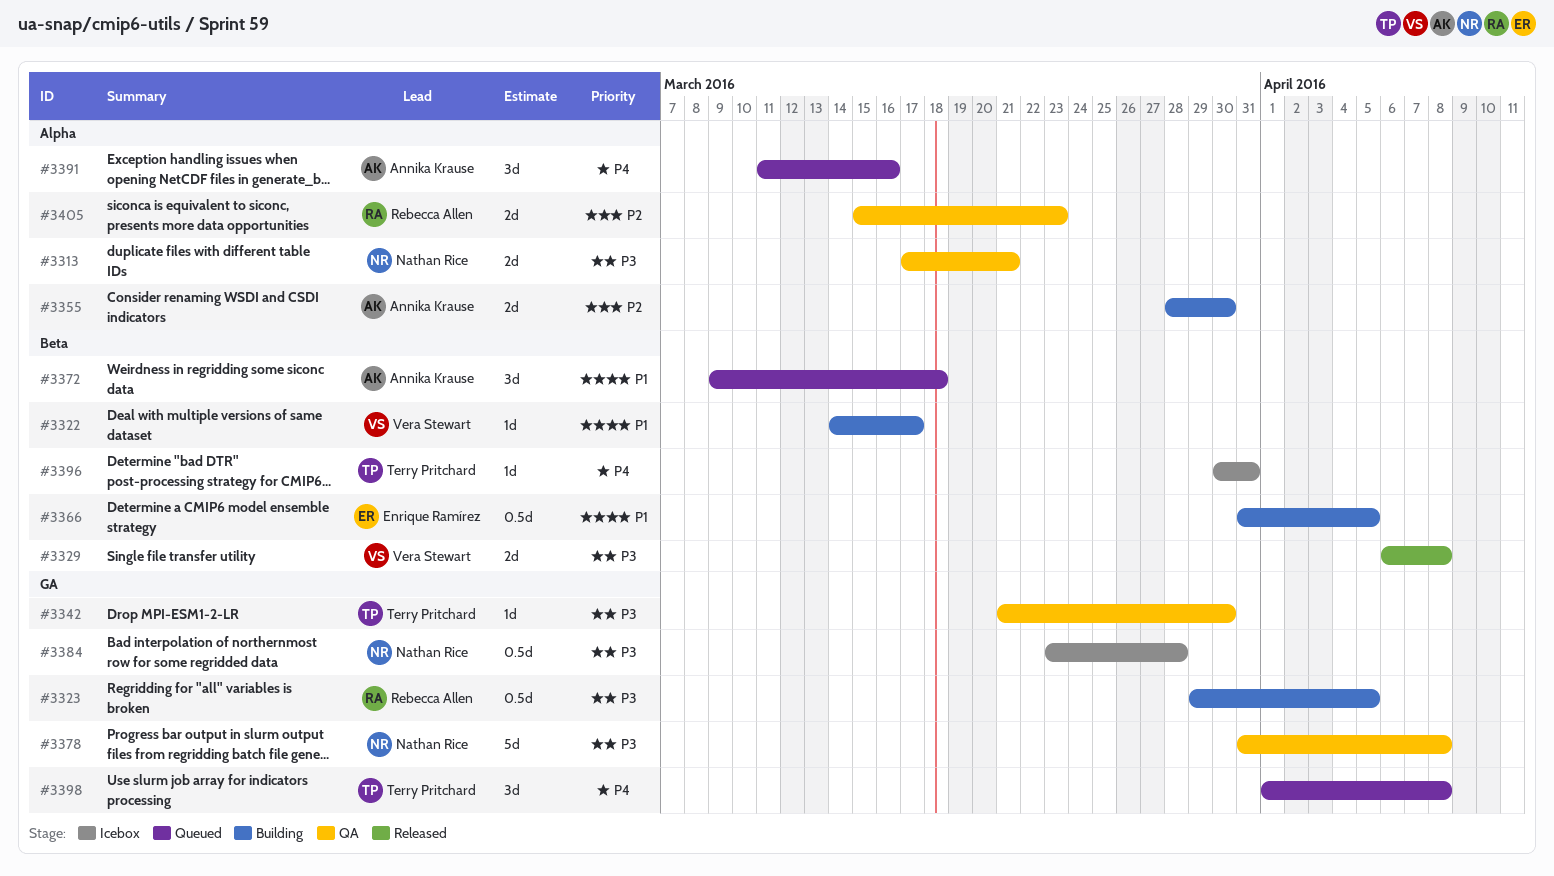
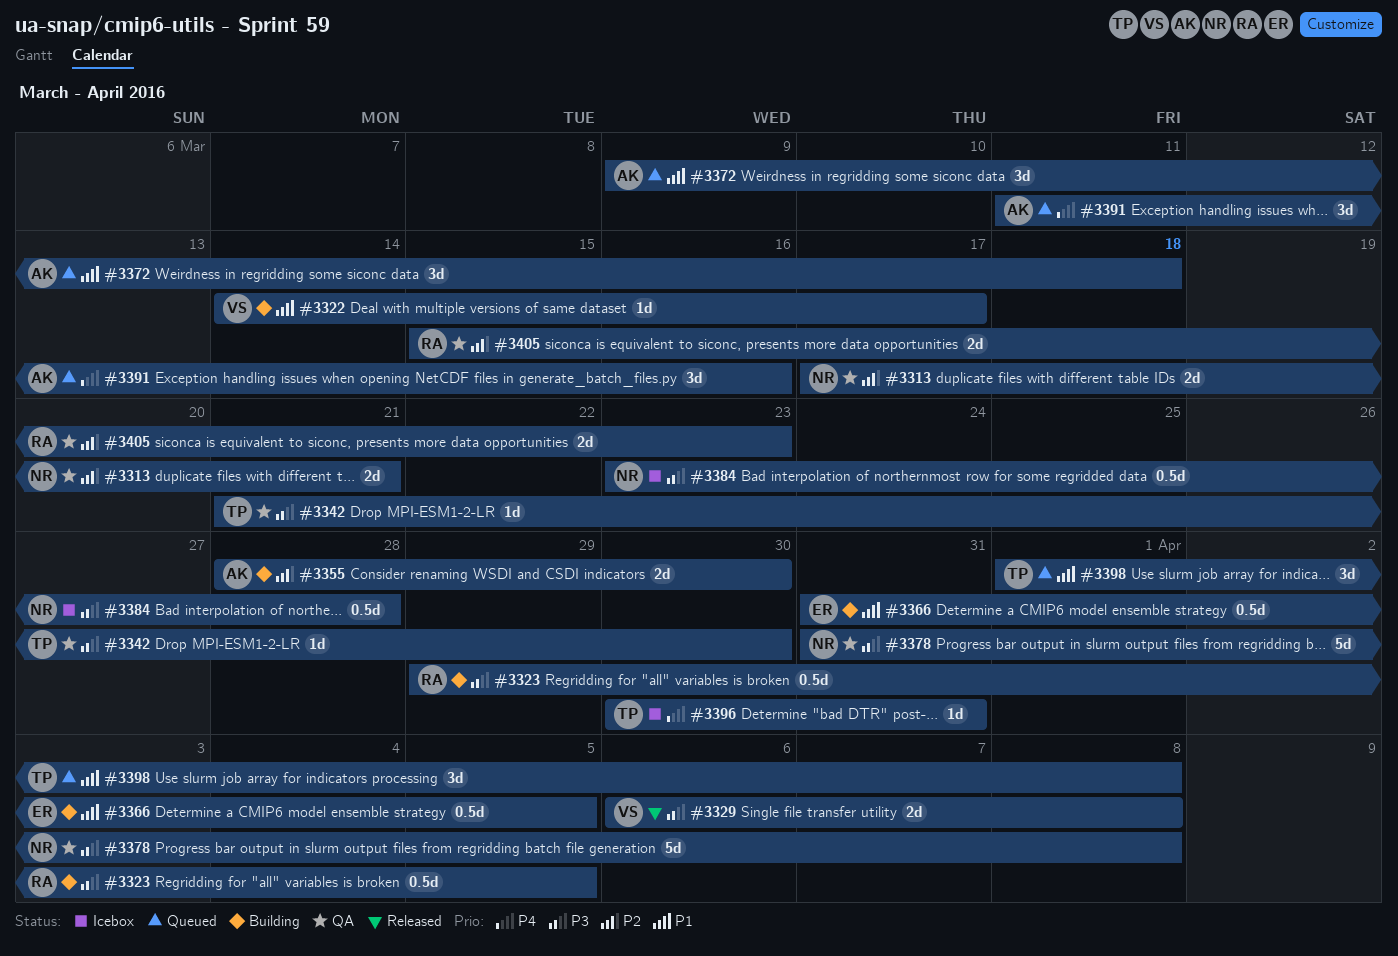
#3313, priority: P3 -> P2
#3398, priority: P4 -> P1

